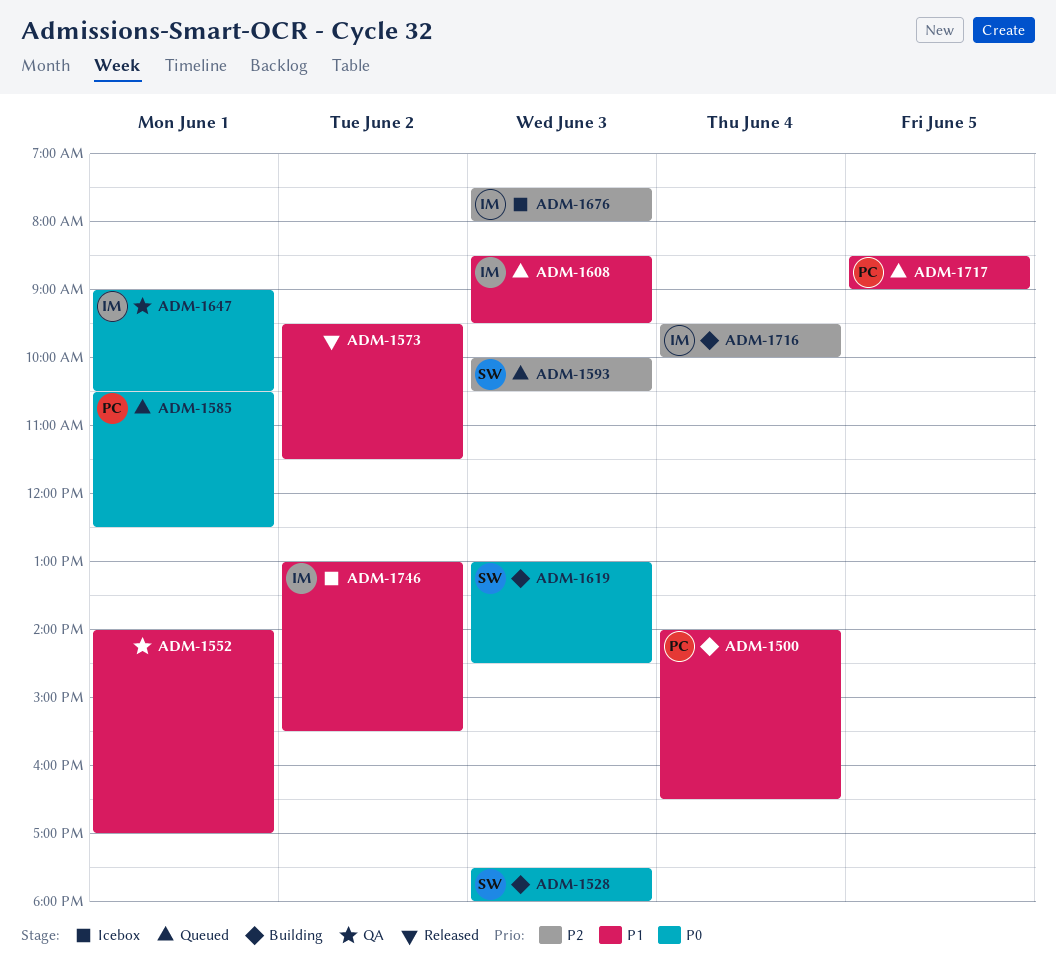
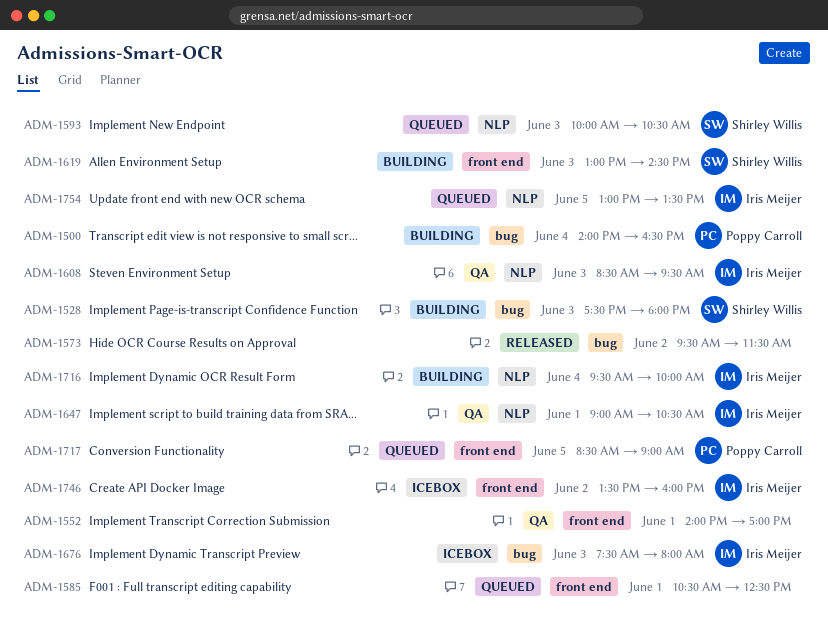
ADM-1585, owner: Poppy Carroll -> none
ADM-1608, status: Queued -> QA
ADM-1746, begins: 13:00 -> 13:30
ADM-1746, ends: 15:30 -> 16:00
ADM-1754: none -> present

